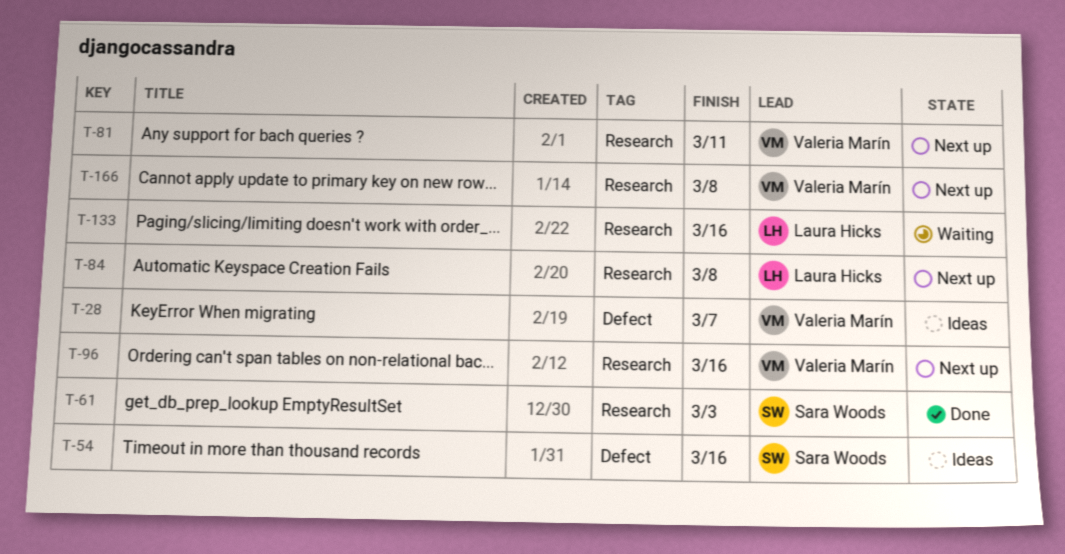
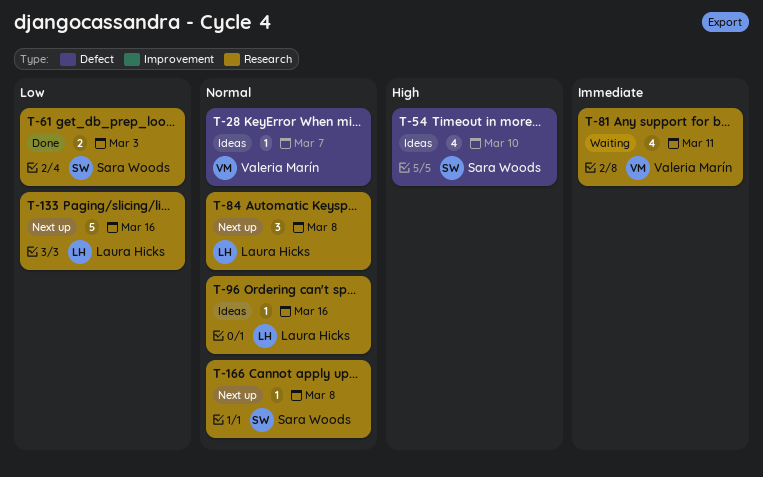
T-54, due: Mar 16 -> Mar 10
T-81, status: Next up -> Waiting
T-96, status: Next up -> Ideas
T-96, owner: Valeria Marín -> Laura Hicks
T-133, status: Waiting -> Next up
T-166, owner: Valeria Marín -> Sara Woods

